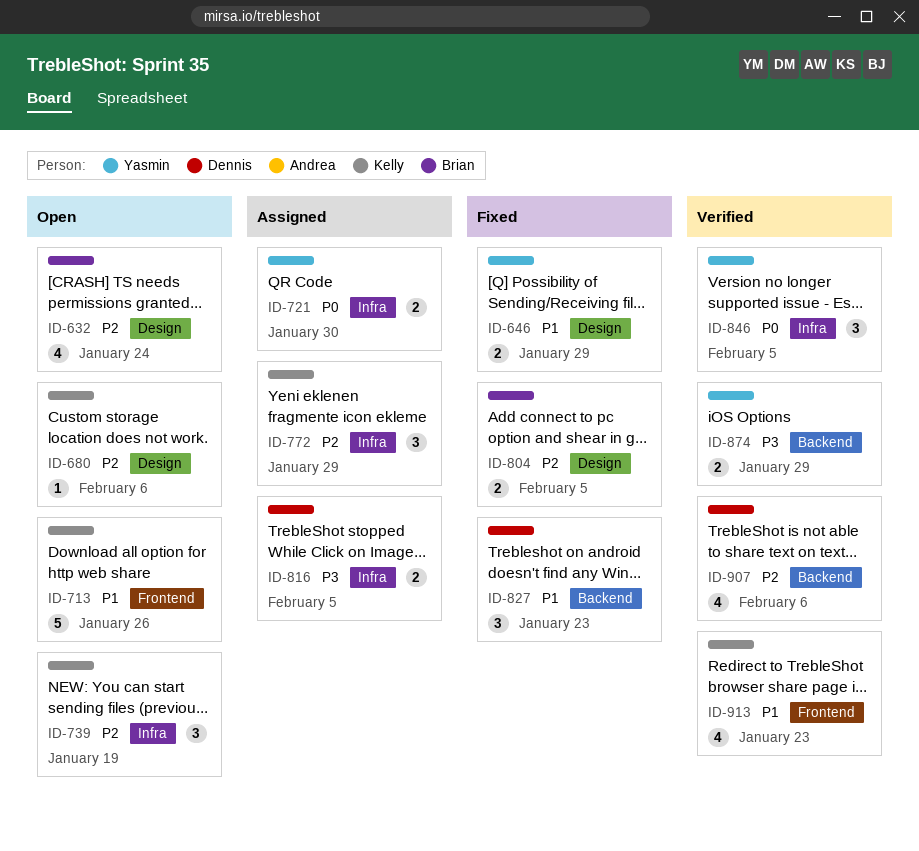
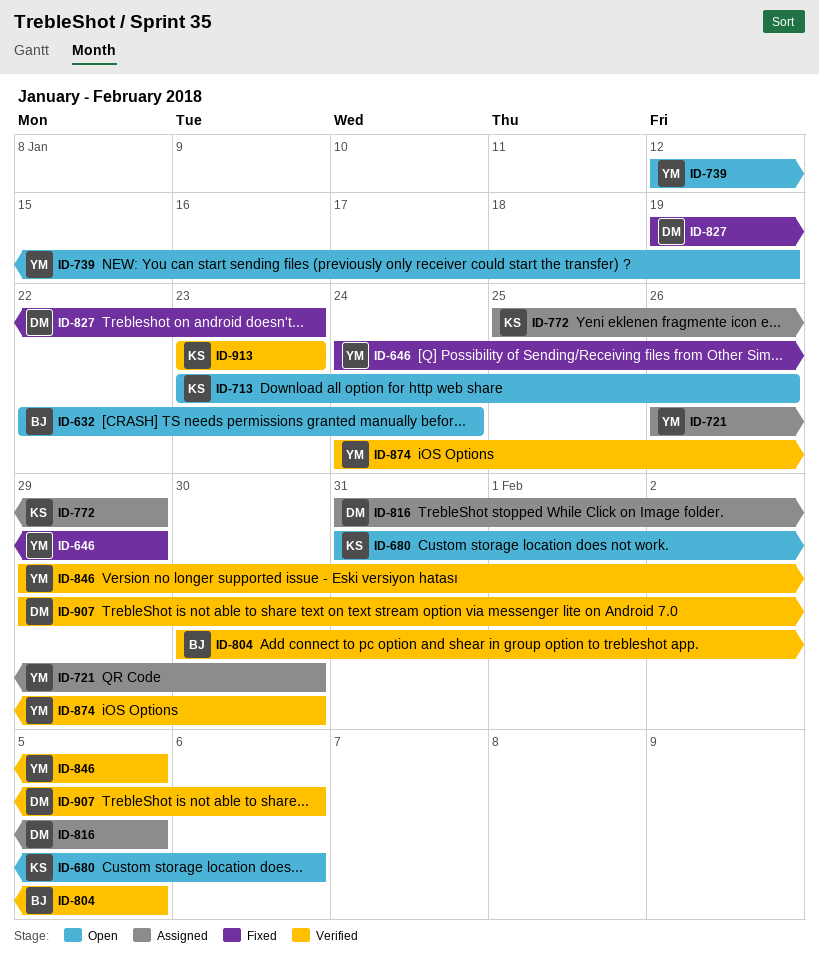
ID-739, owner: Kelly -> Yasmin
ID-804, status: Fixed -> Verified
ID-874, due: Jan 29 -> Jan 30

